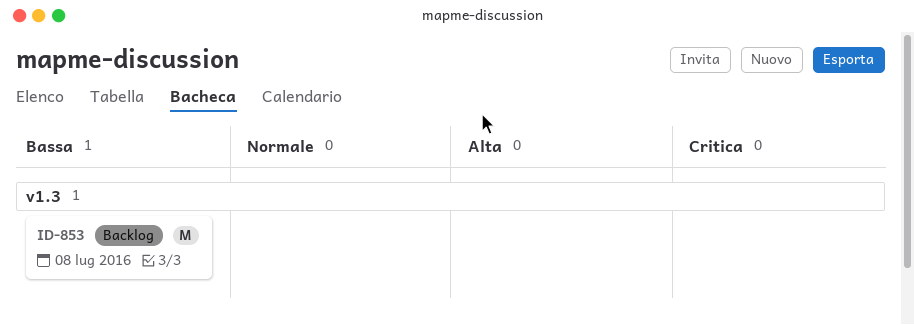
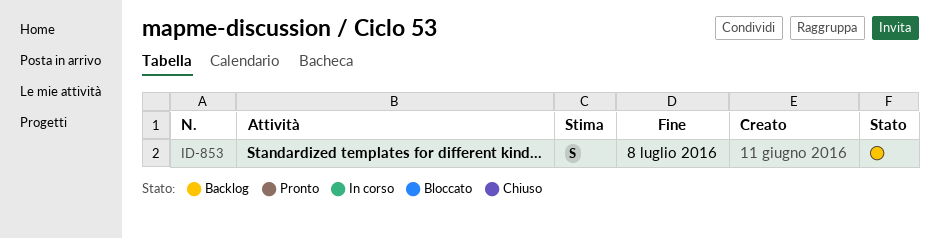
ID-853, estimate: M -> S

